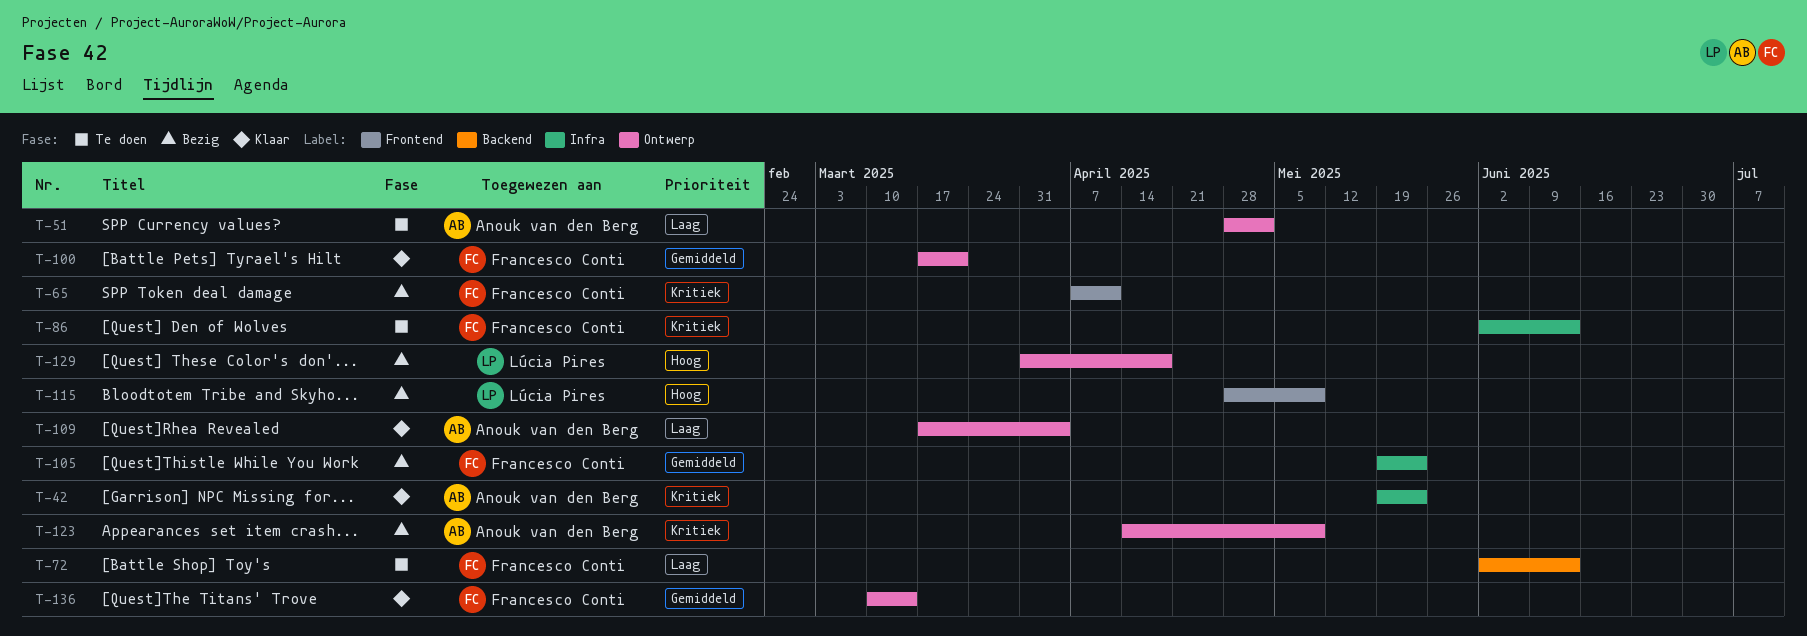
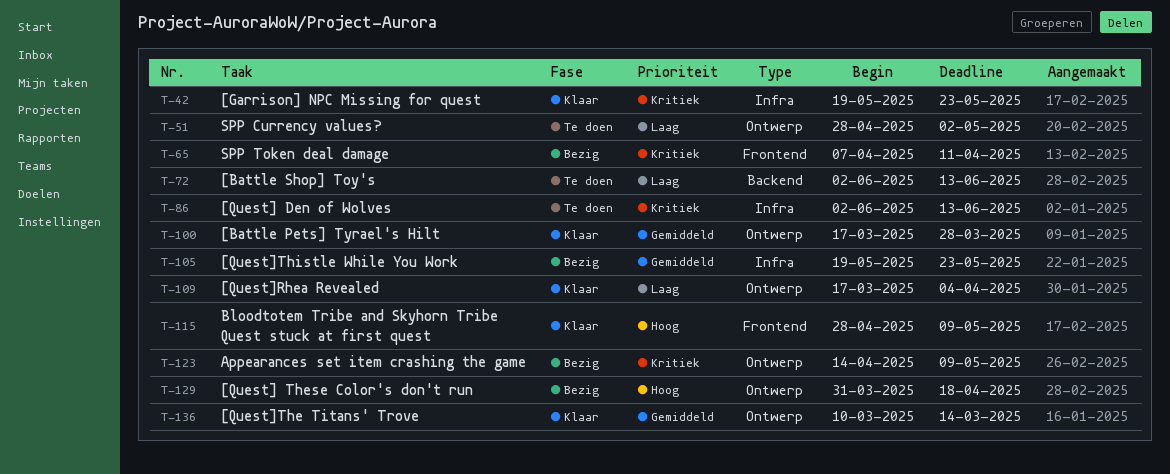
T-100, due: Mar 21 -> Mar 28
T-115, status: Bezig -> Klaar

